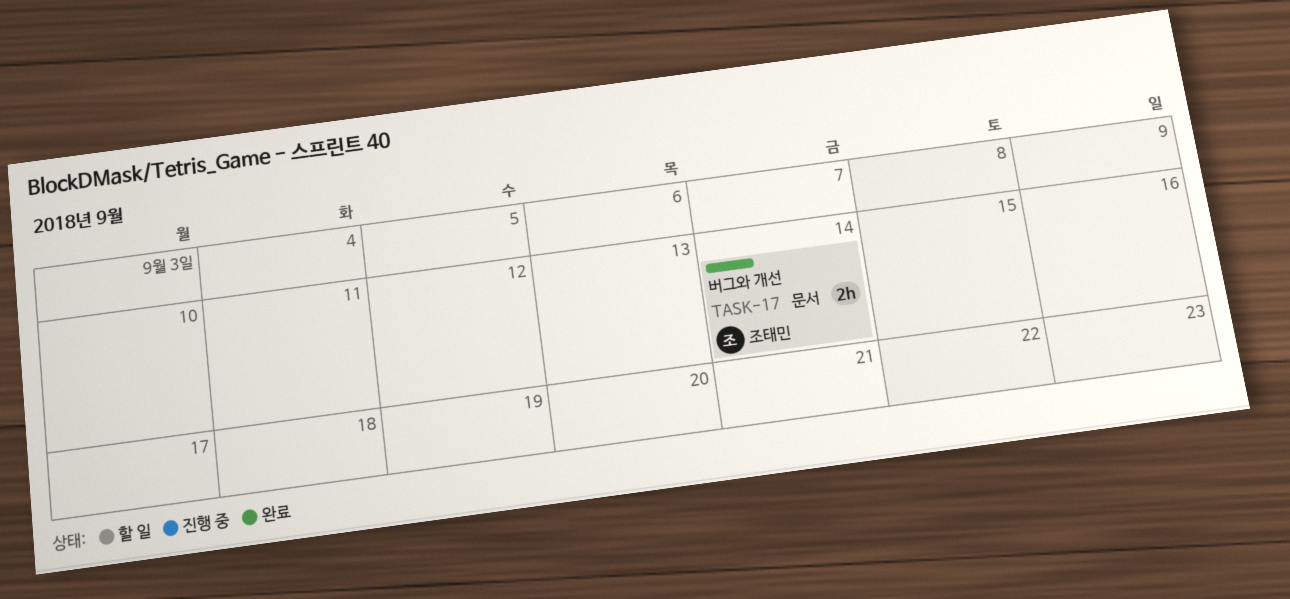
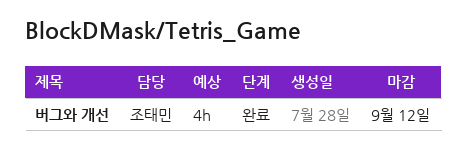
버그와 개선, estimate: 2h -> 4h
버그와 개선, due: Sep 14 -> Sep 12

